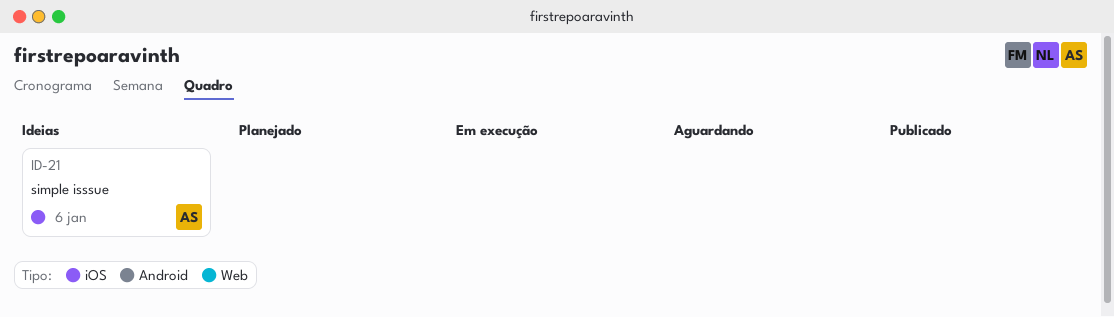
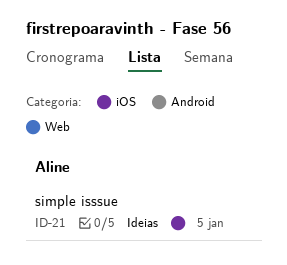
ID-21, due: Jan 6 -> Jan 5

